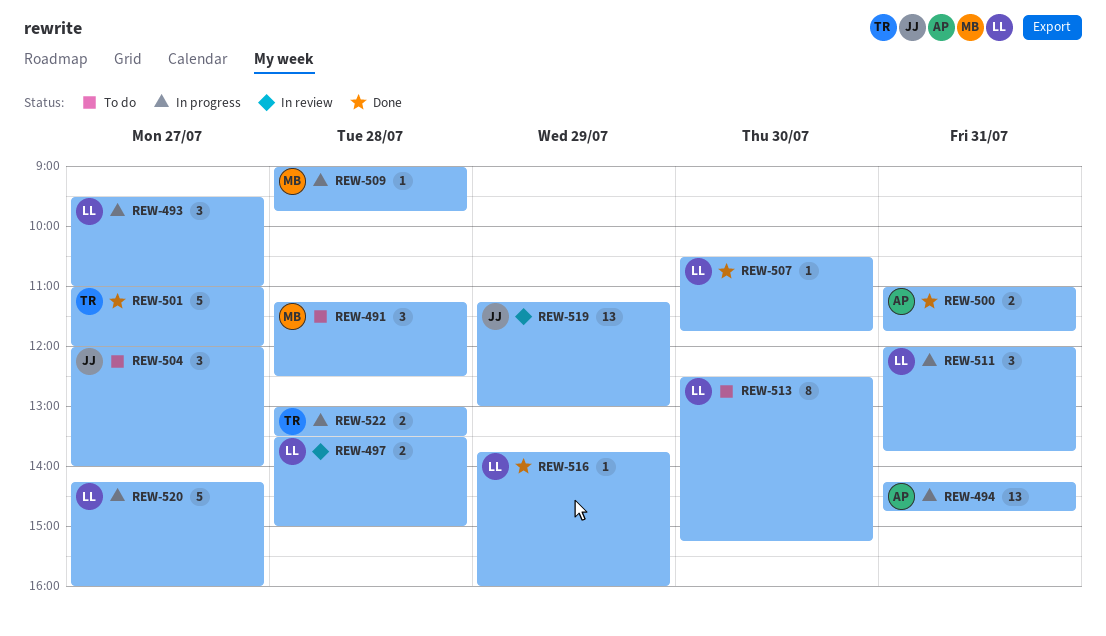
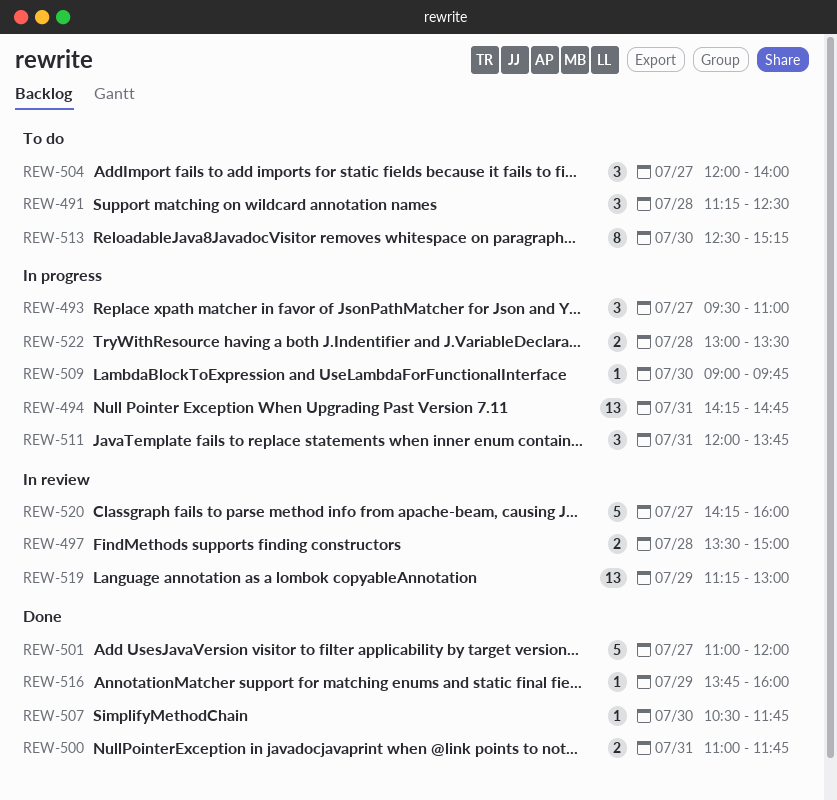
REW-509, day: Jul 28 -> Jul 30
REW-520, status: In progress -> In review

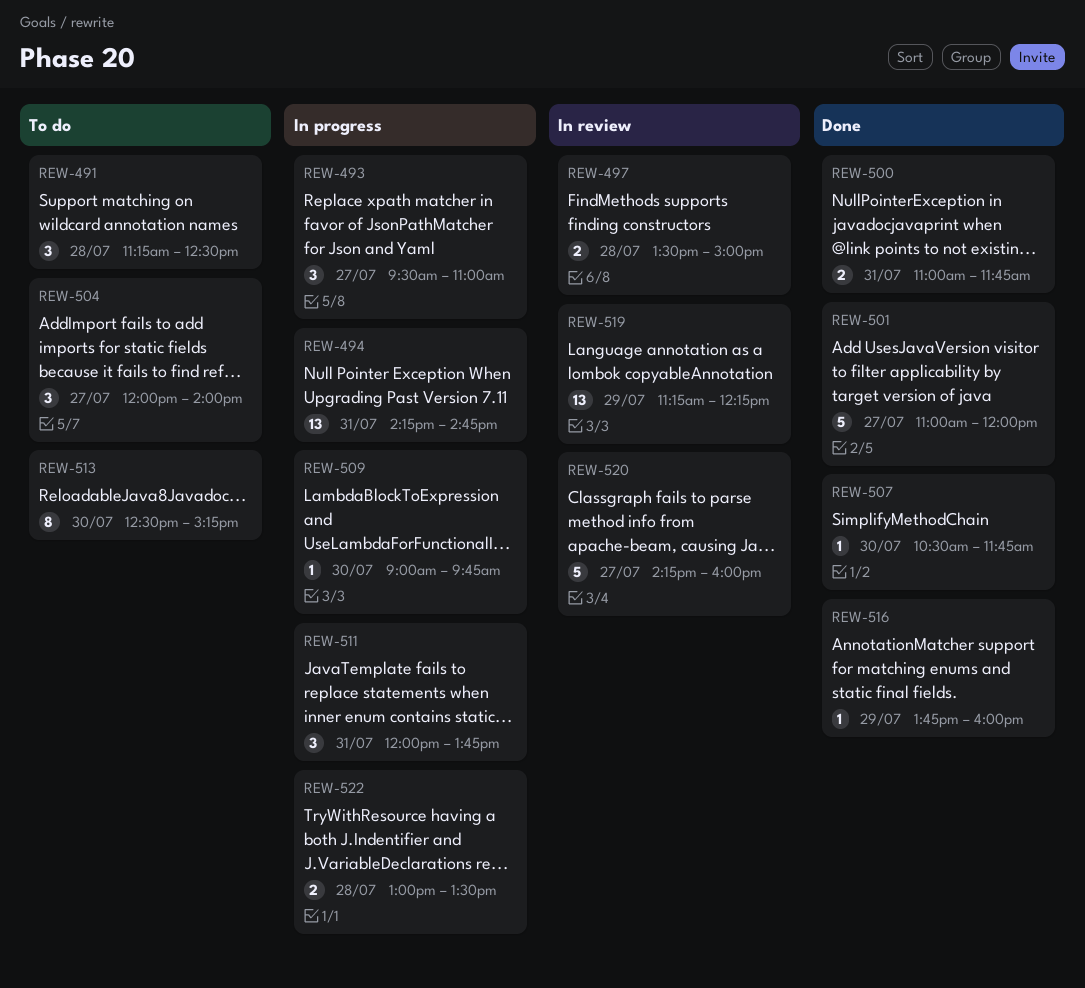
REW-519, ends: 13:00 -> 12:15

